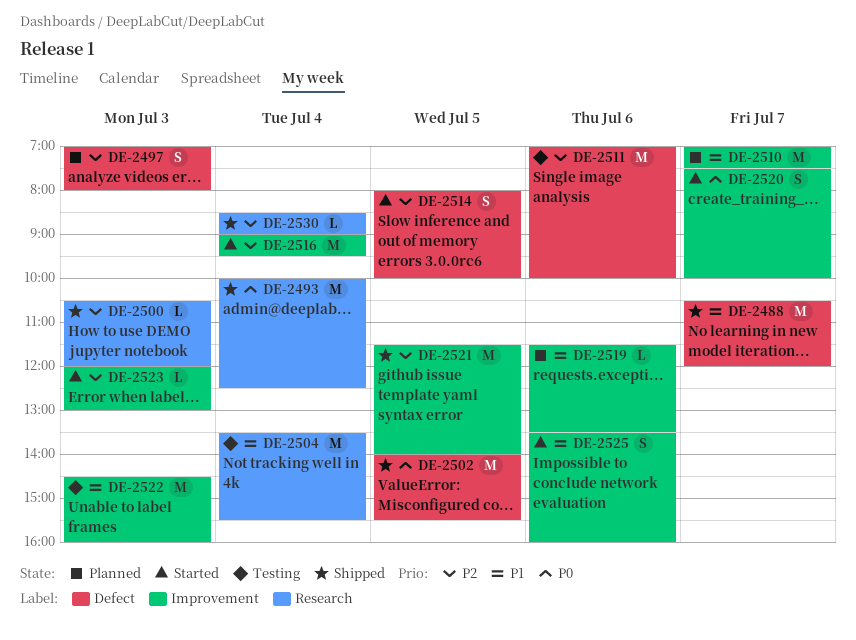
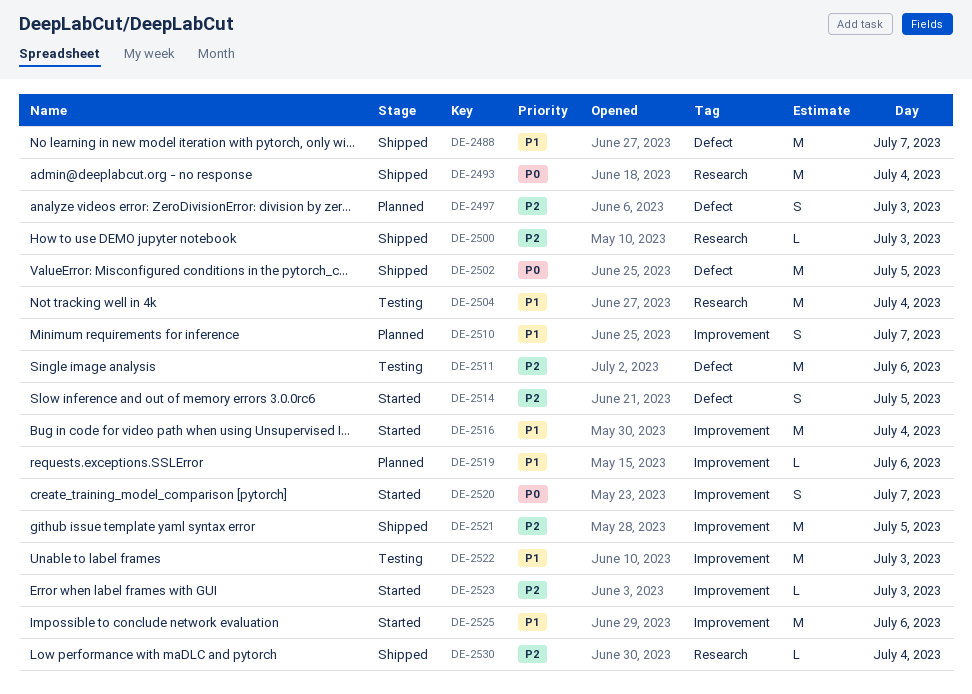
DE-2510, estimate: M -> S
DE-2516, priority: P2 -> P1
DE-2525, estimate: S -> M

